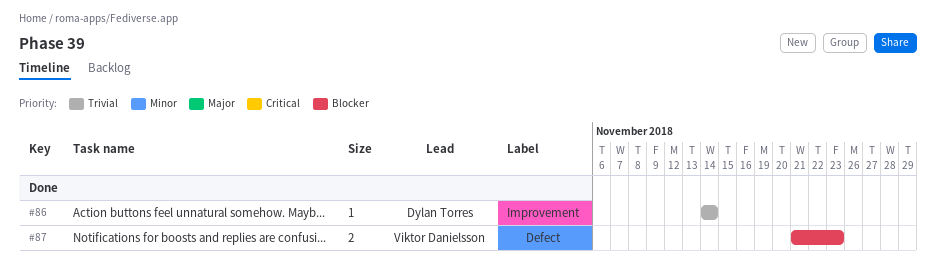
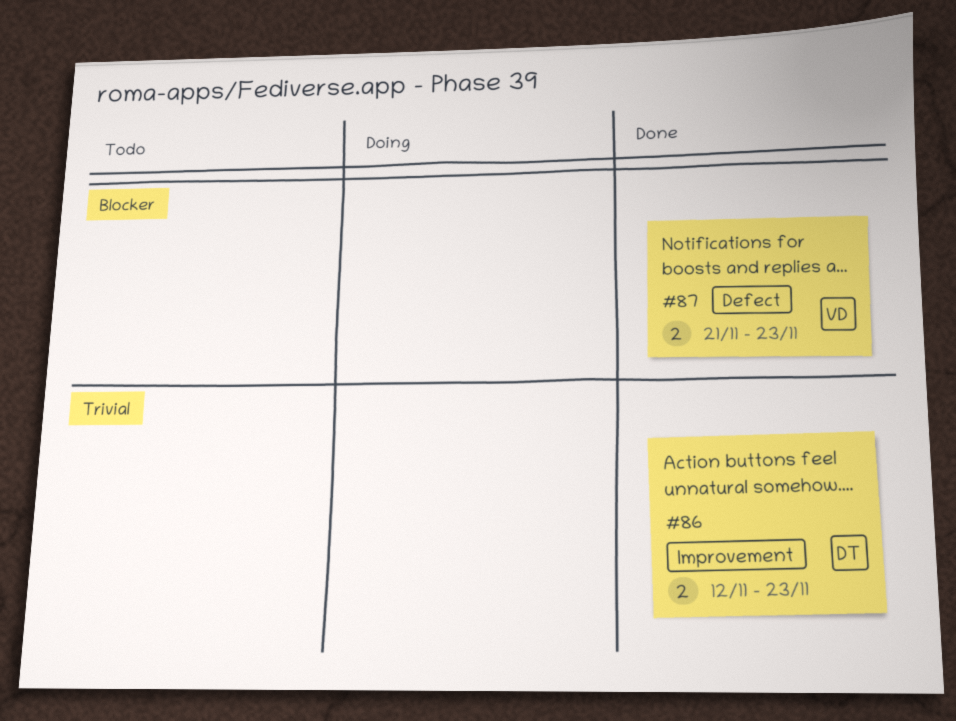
#86, estimate: 1 -> 2
#86, start: Nov 14 -> Nov 12
#86, due: Nov 14 -> Nov 23

